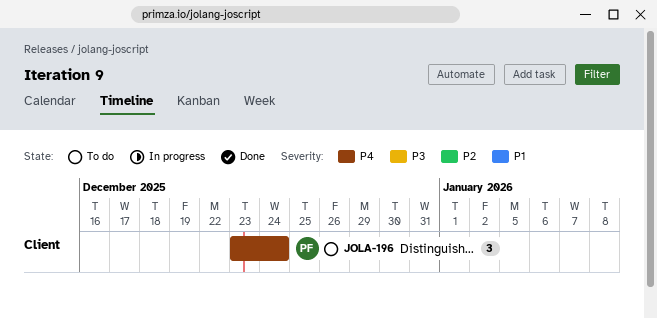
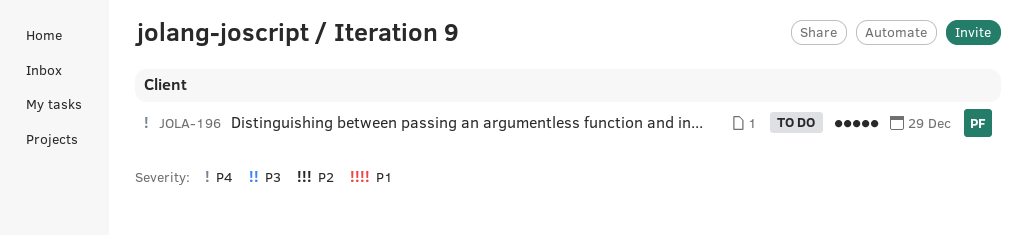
JOLA-196, estimate: 3 -> 5
JOLA-196, due: Dec 24 -> Dec 29

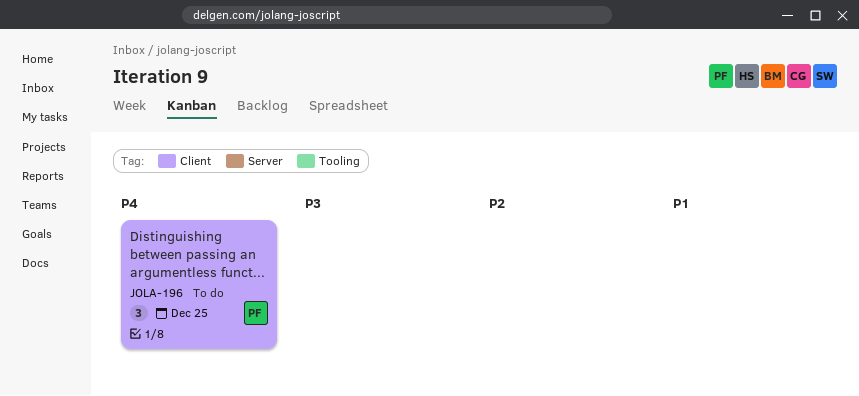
JOLA-196, estimate: 5 -> 3
JOLA-196, due: Dec 29 -> Dec 25

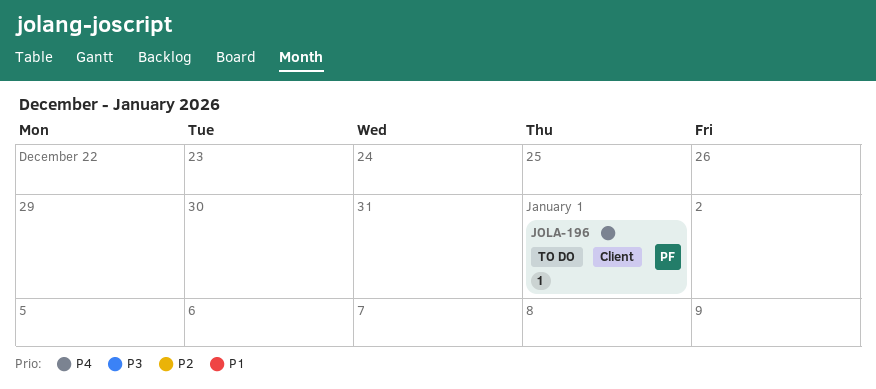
JOLA-196, estimate: 3 -> 1
JOLA-196, due: Dec 25 -> Jan 1

